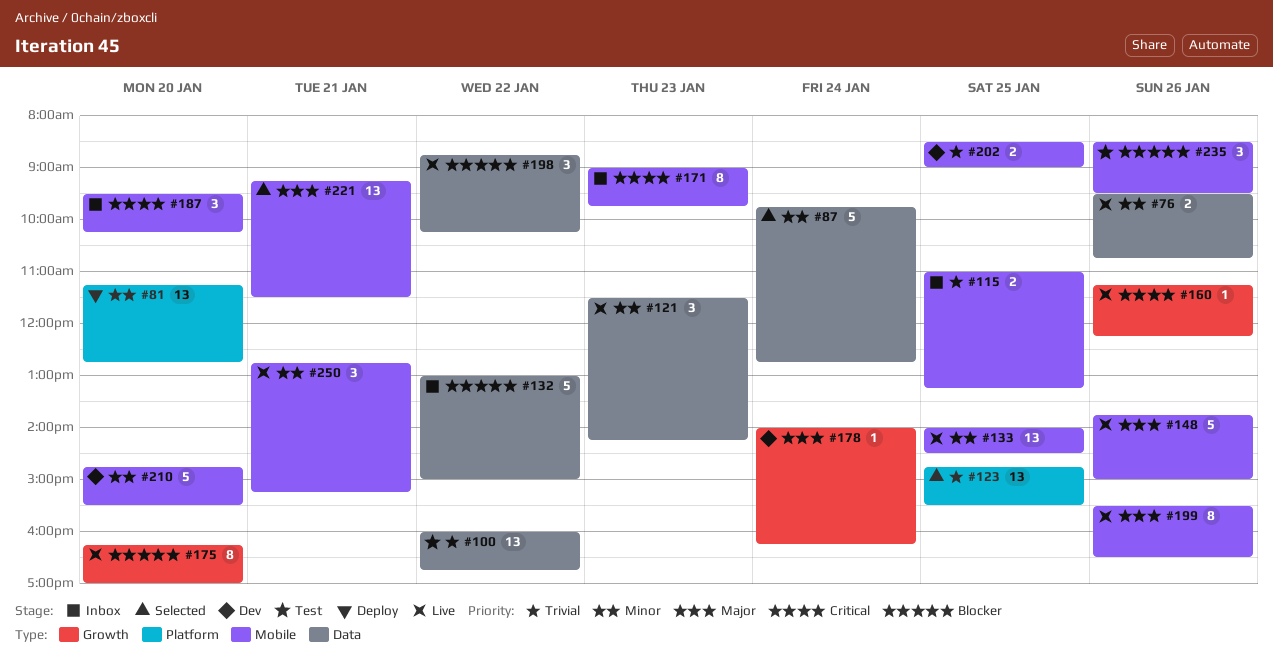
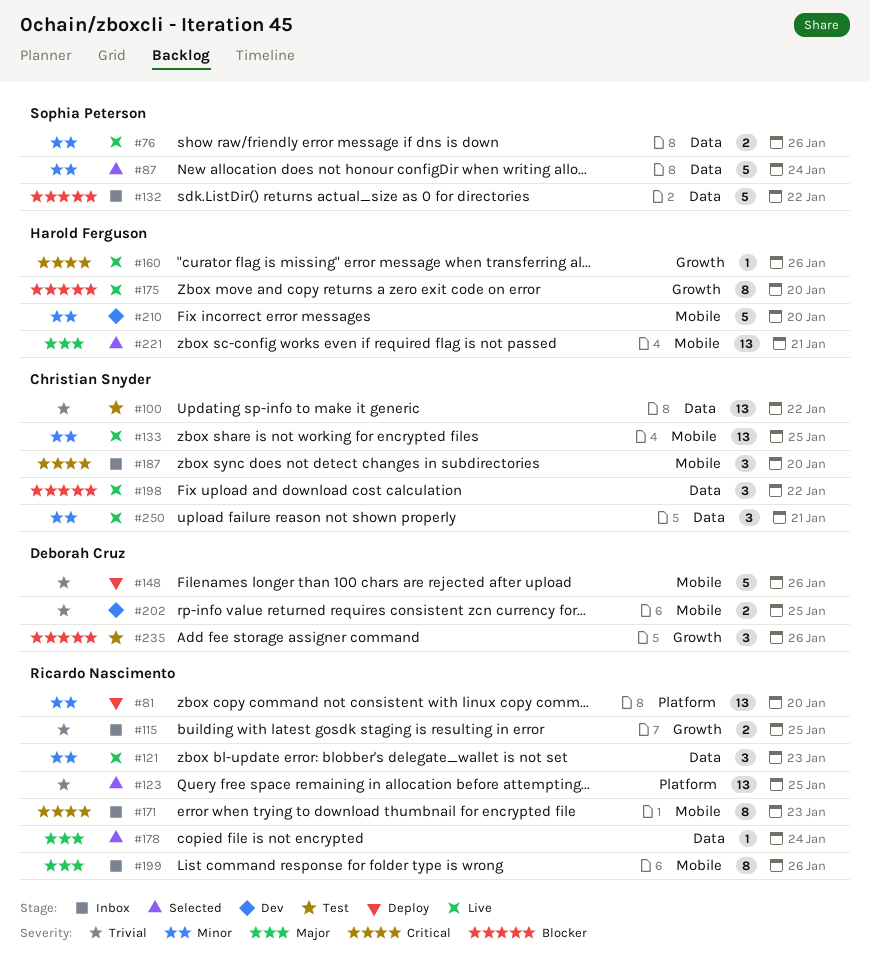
#115, label: Mobile -> Growth
#148, status: Live -> Deploy
#148, priority: Major -> Trivial
#178, status: Dev -> Selected
#178, label: Growth -> Data
#199, status: Live -> Inbox
#235, label: Mobile -> Growth
#250, label: Mobile -> Data

